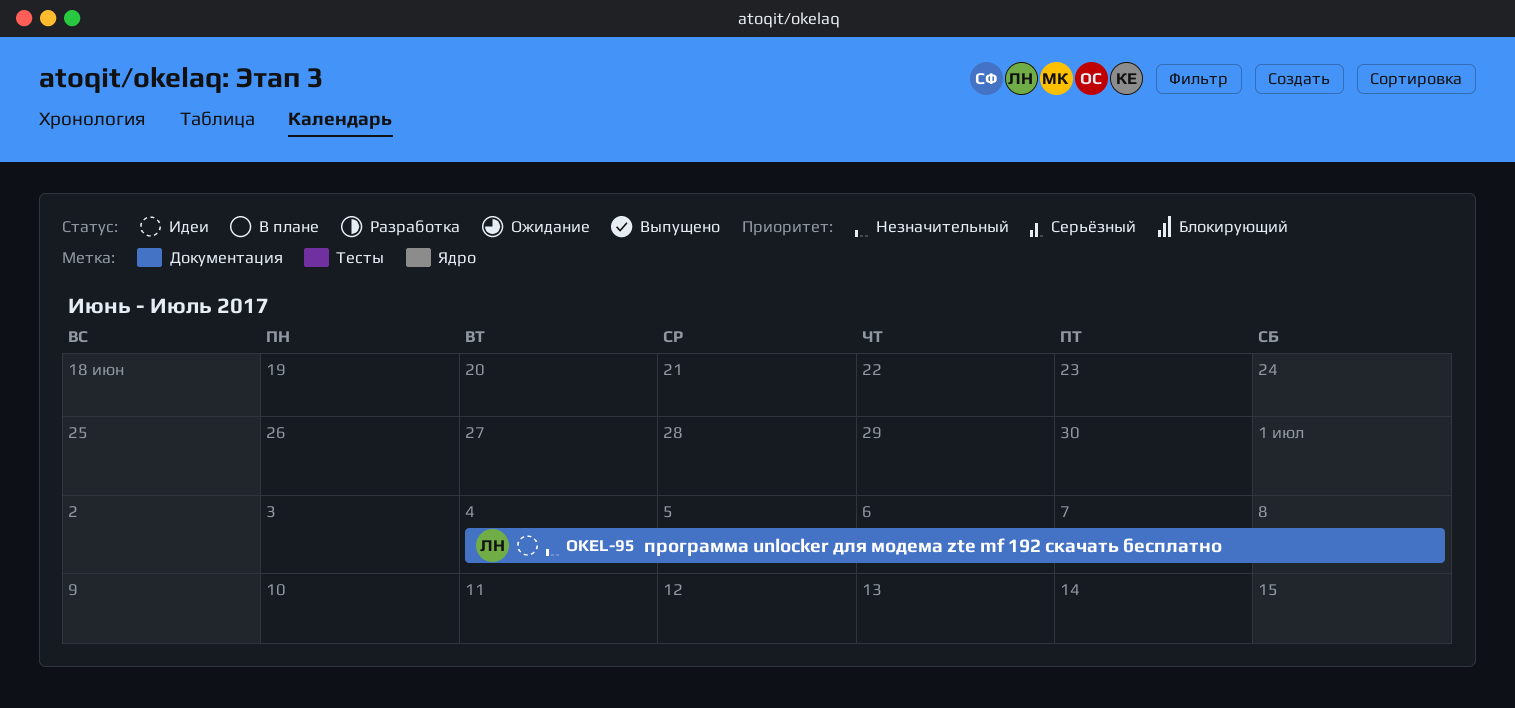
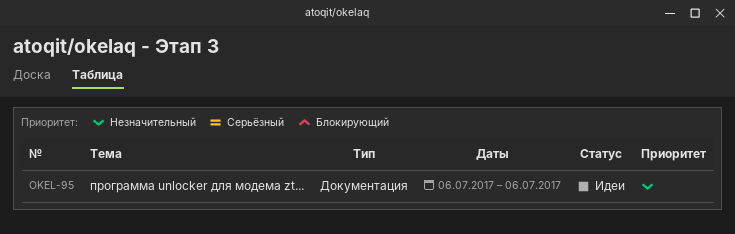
OKEL-95, start: Jul 4 -> Jul 6
OKEL-95, due: Jul 8 -> Jul 6

